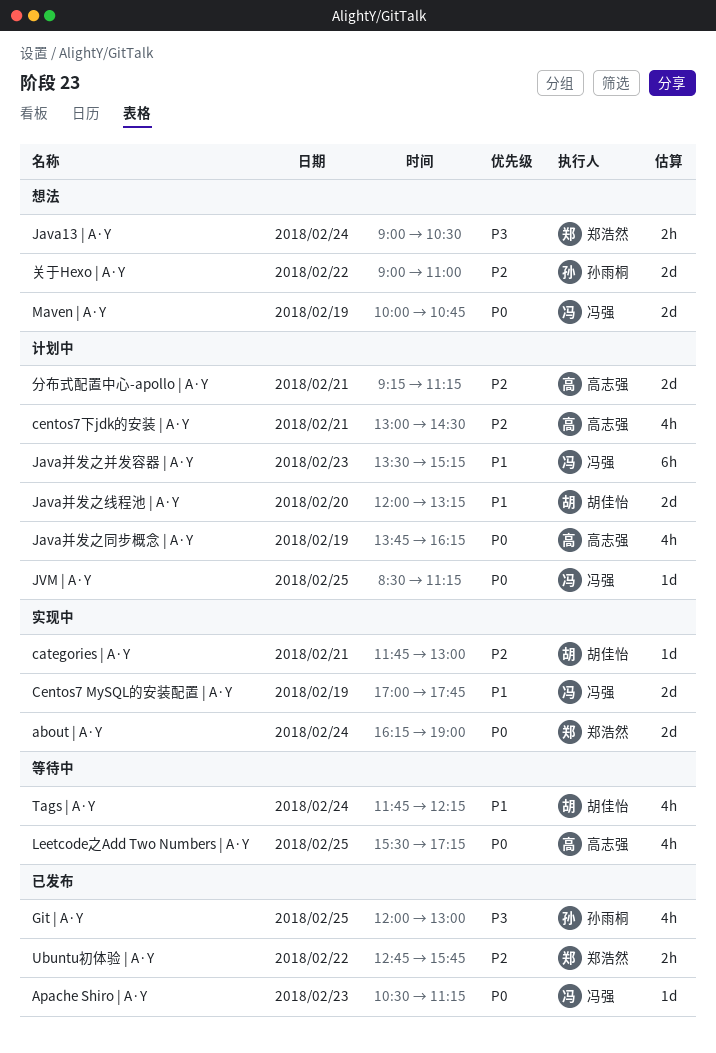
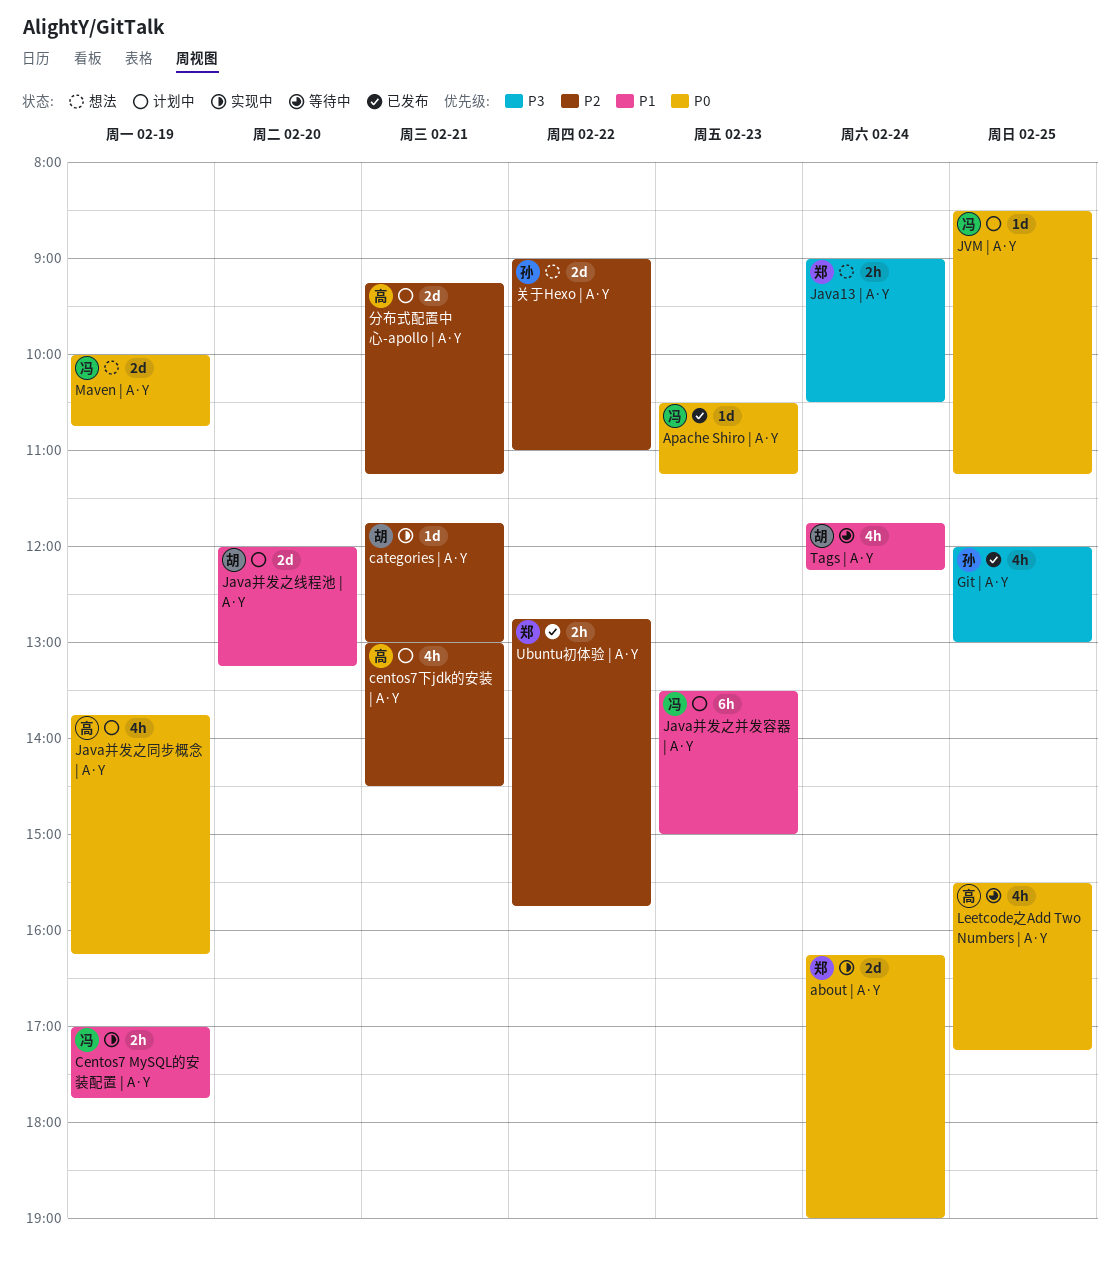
Centos7 MySQL的安装配置 | A·Y, estimate: 2d -> 2h
Java并发之并发容器 | A·Y, ends: 15:15 -> 15:00

